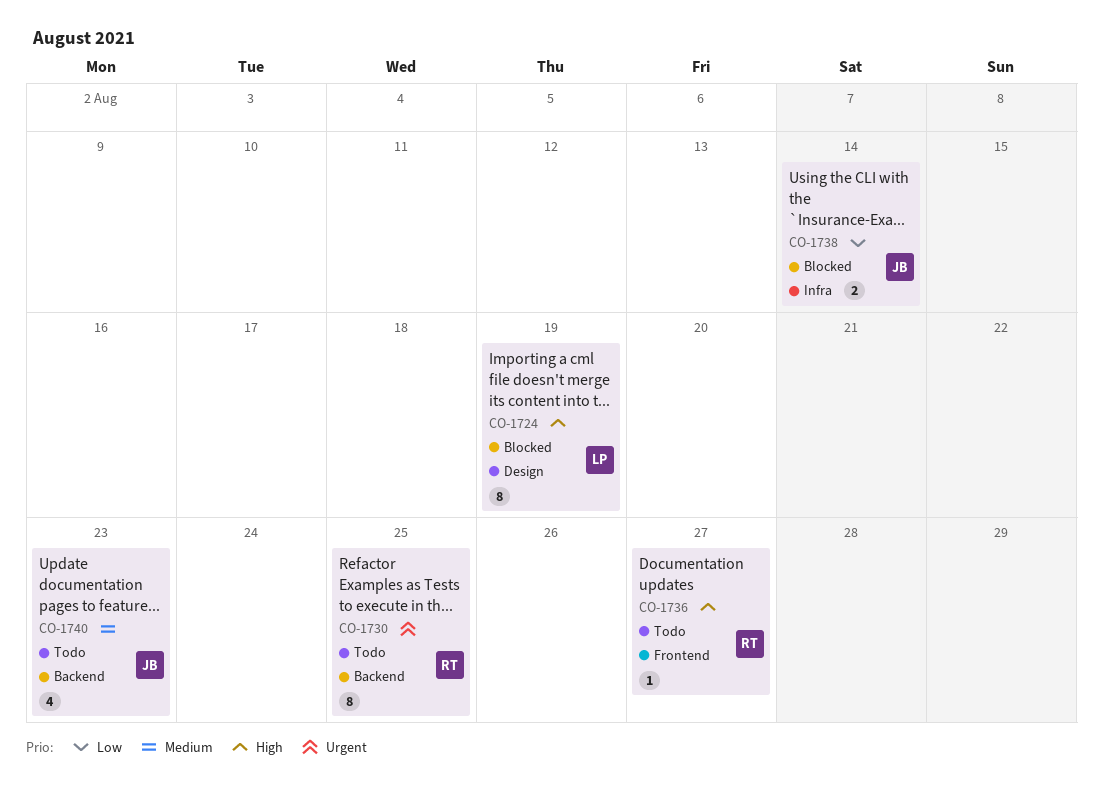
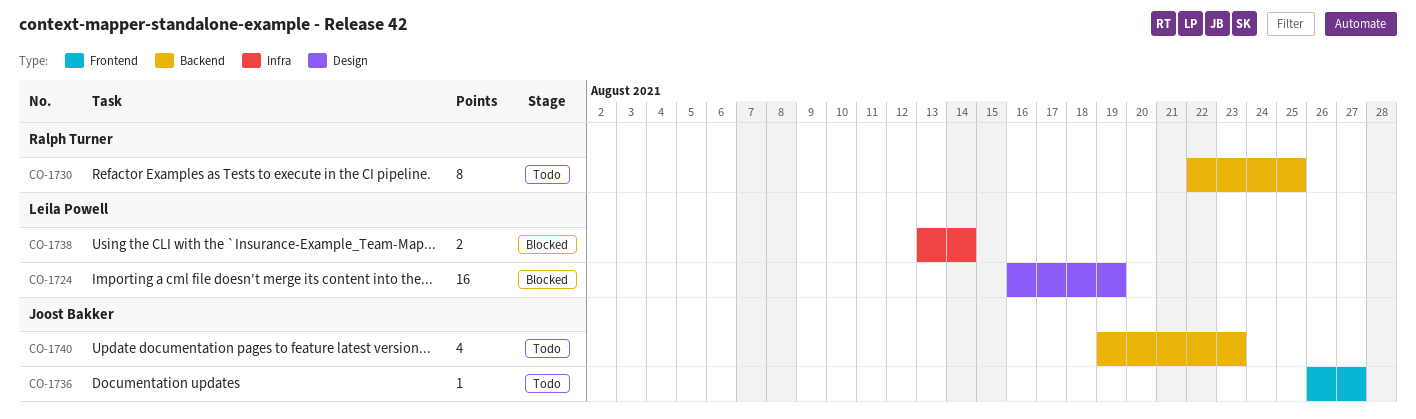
CO-1724, estimate: 8 -> 16
CO-1736, owner: Ralph Turner -> Joost Bakker
CO-1738, owner: Joost Bakker -> Leila Powell

